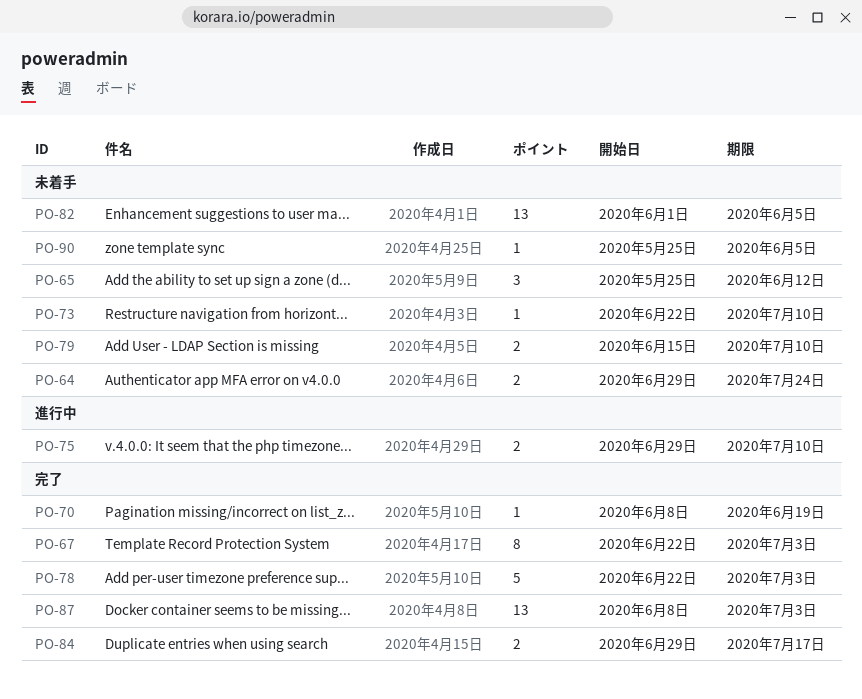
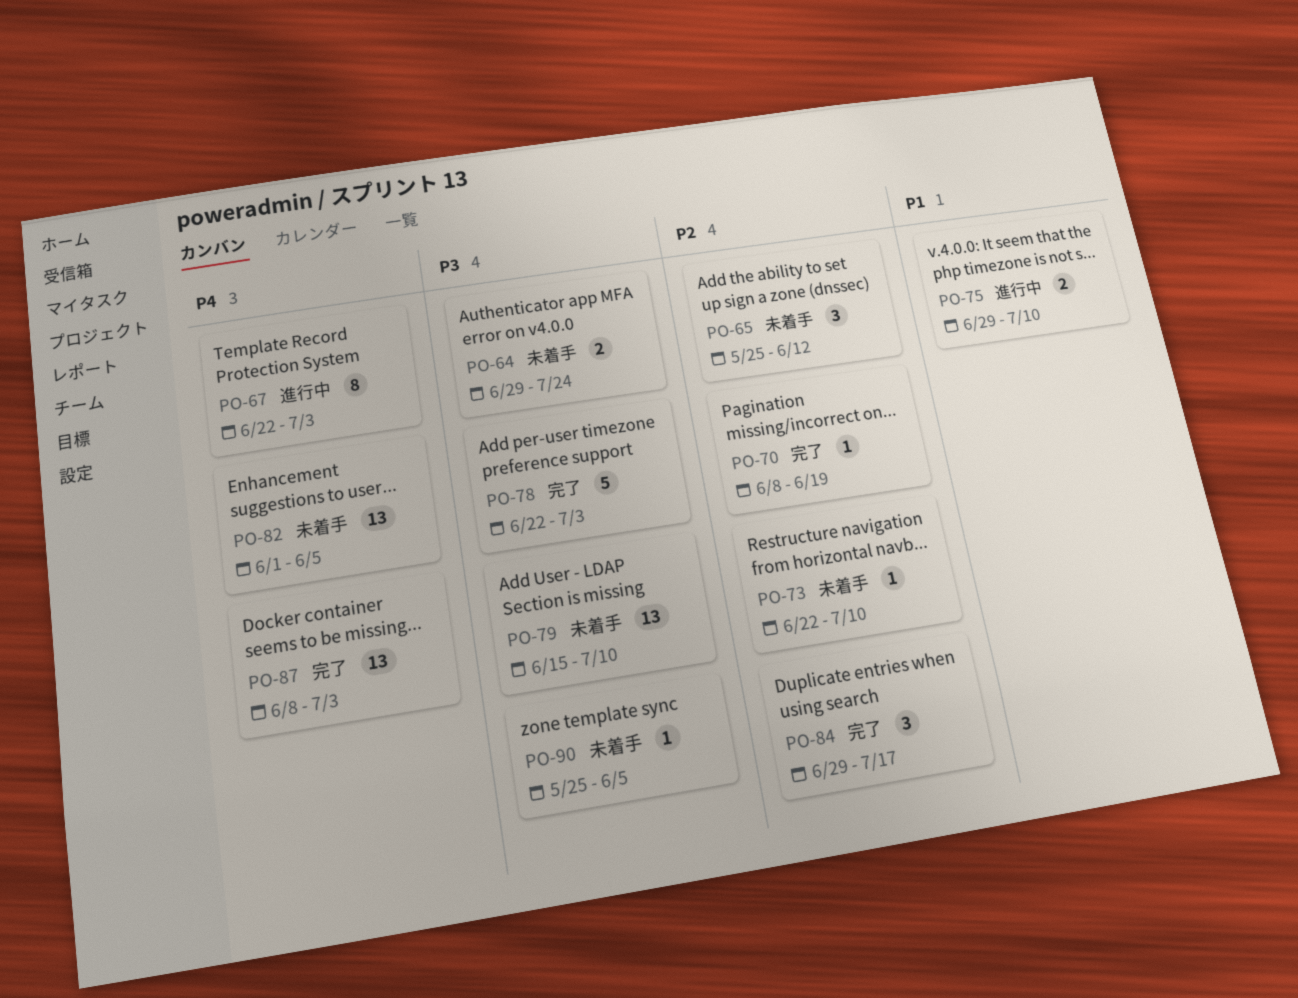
PO-67, status: 完了 -> 進行中
PO-79, estimate: 2 -> 13
PO-84, estimate: 2 -> 3

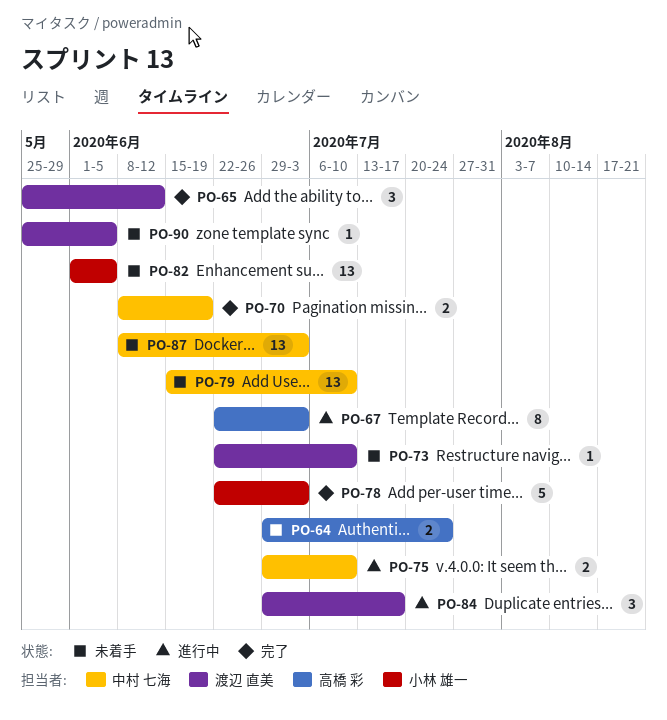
PO-65, status: 未着手 -> 完了
PO-70, estimate: 1 -> 2
PO-84, status: 完了 -> 進行中
PO-87, status: 完了 -> 未着手

